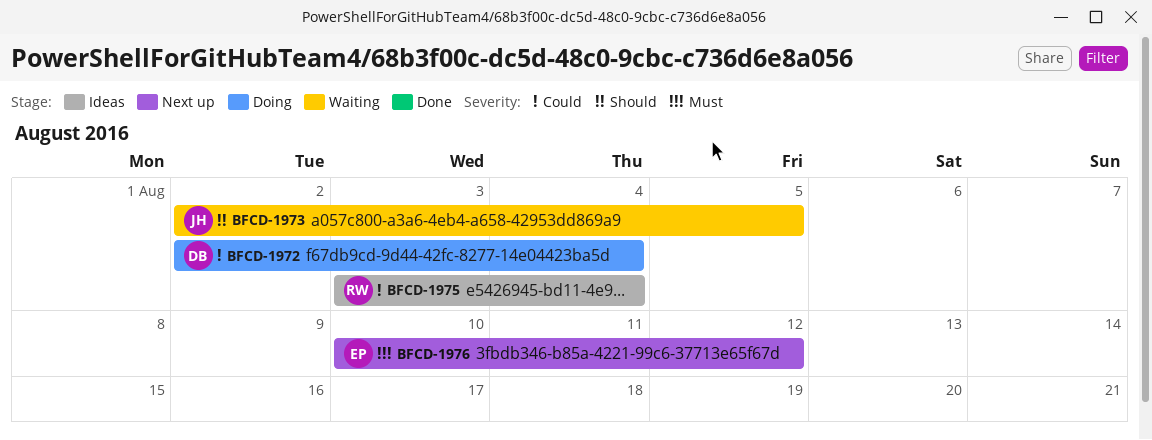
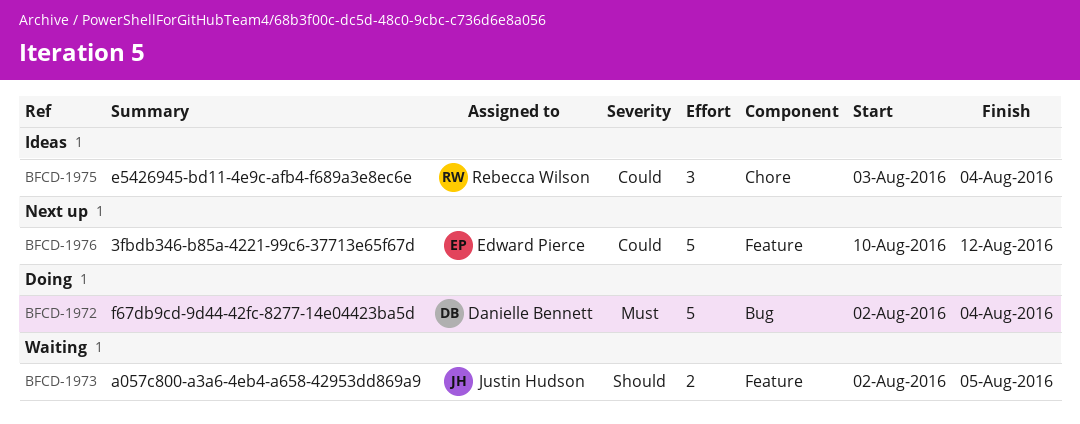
BFCD-1972, priority: Could -> Must
BFCD-1976, priority: Must -> Could

